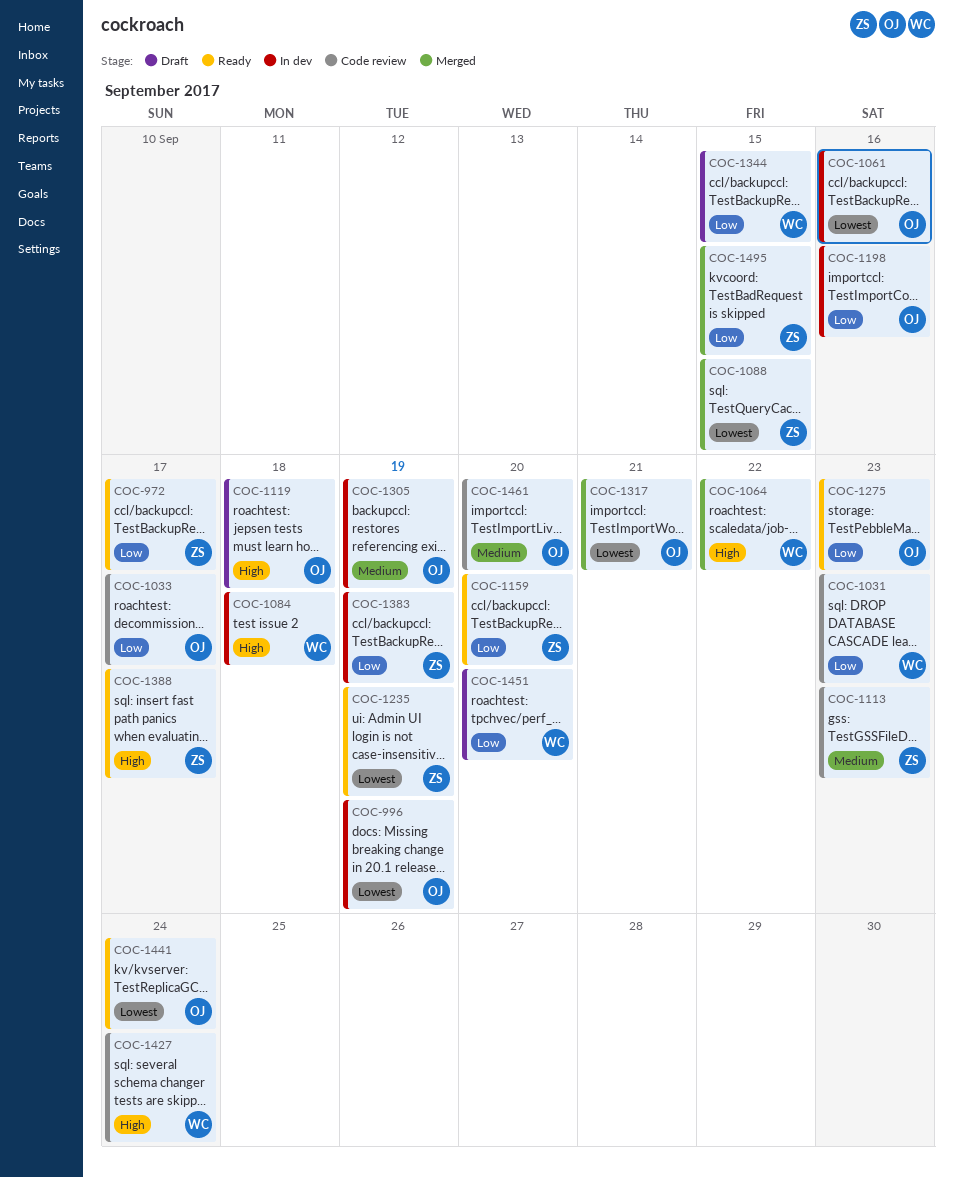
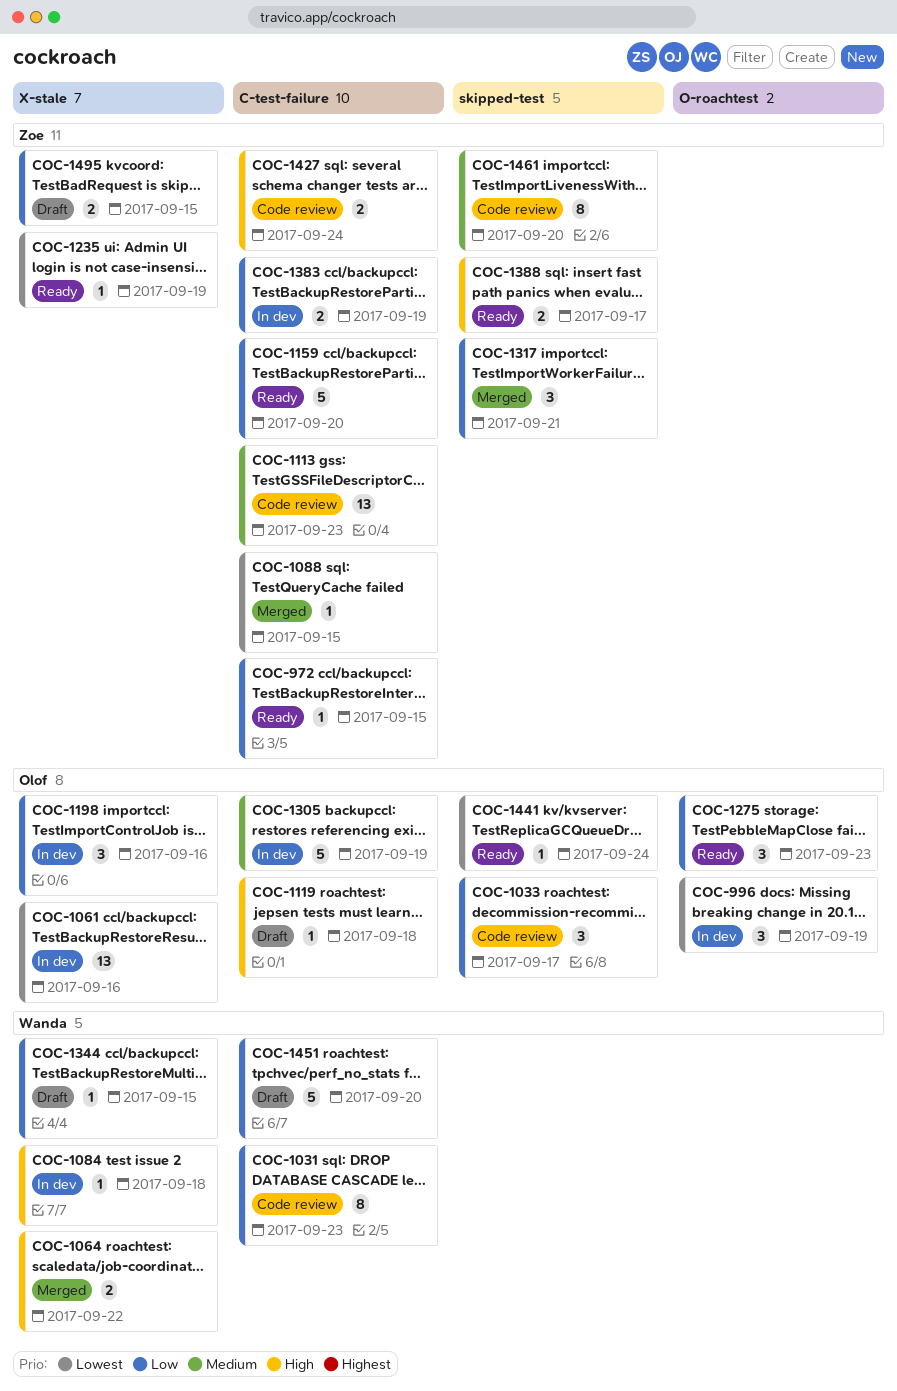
COC-972, due: Sep 17 -> Sep 15
COC-1317, owner: Olof -> Zoe
COC-1317, priority: Lowest -> Low
COC-1427, owner: Wanda -> Zoe
COC-1461, owner: Olof -> Zoe
COC-1495, status: Merged -> Draft

